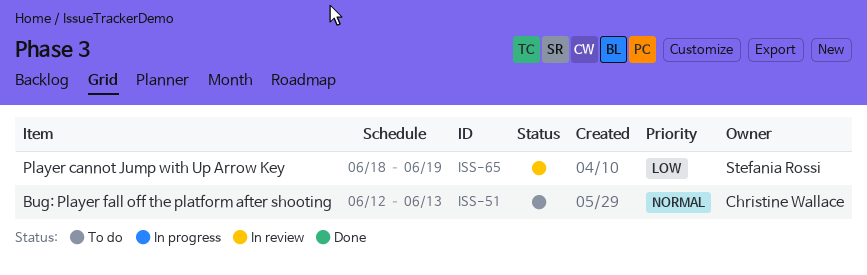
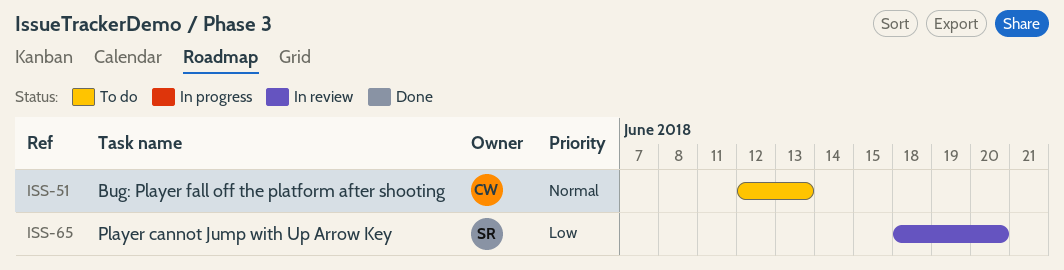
ISS-65, due: Jun 19 -> Jun 20

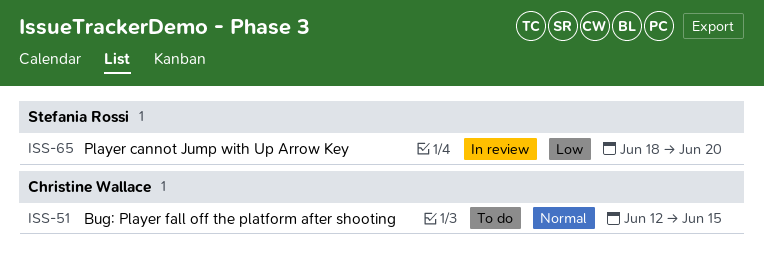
ISS-51, due: Jun 13 -> Jun 15

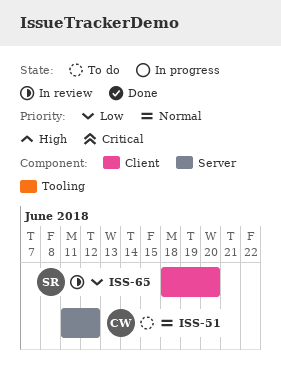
ISS-51, start: Jun 12 -> Jun 11
ISS-51, due: Jun 15 -> Jun 12

